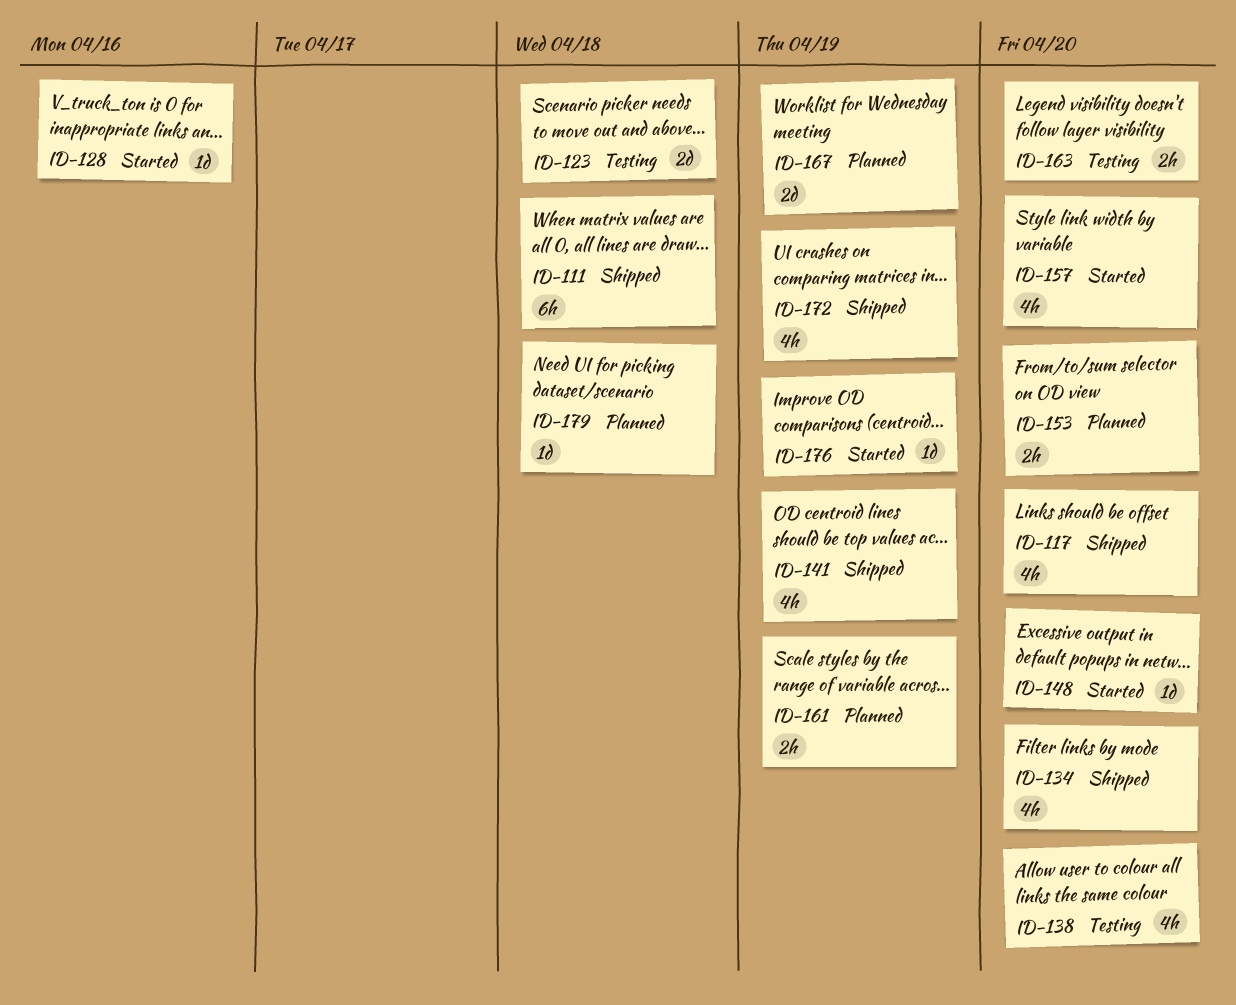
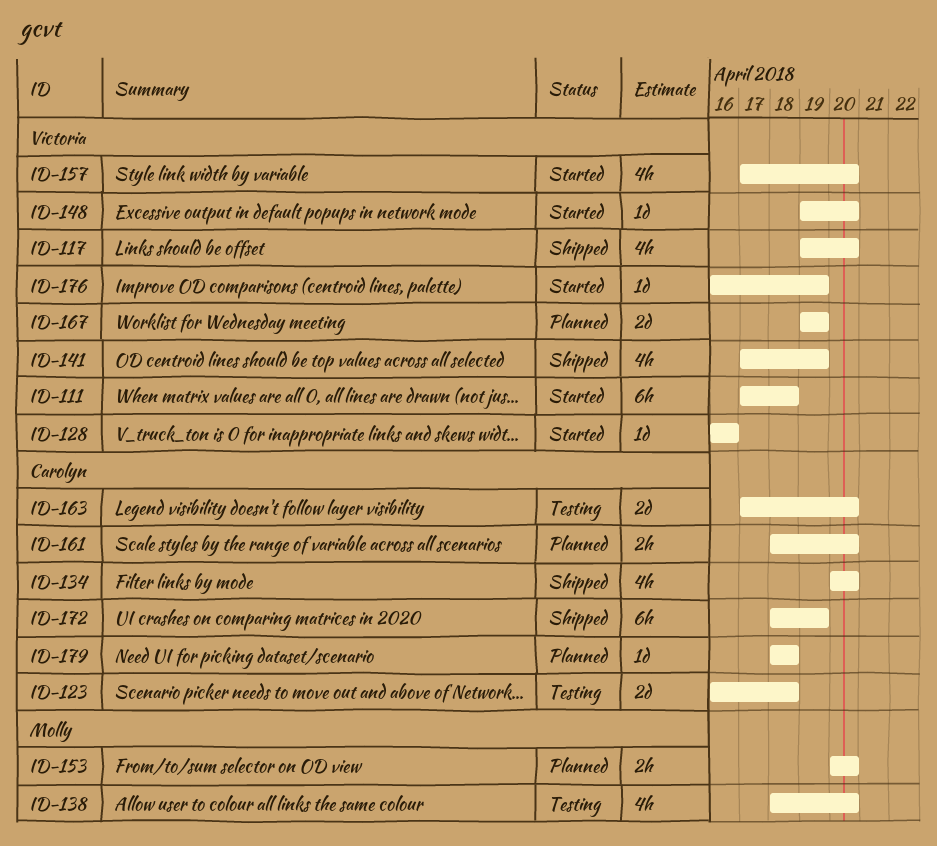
ID-111, status: Shipped -> Started
ID-161, due: Apr 19 -> Apr 20
ID-163, estimate: 2h -> 2d
ID-172, estimate: 4h -> 6h

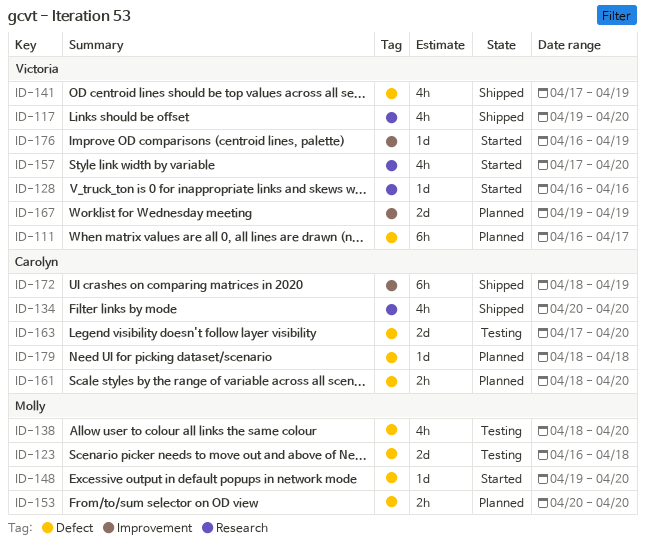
ID-111, status: Started -> Planned
ID-111, start: Apr 17 -> Apr 16
ID-111, due: Apr 18 -> Apr 17
ID-123, owner: Carolyn -> Molly
ID-148, owner: Victoria -> Molly

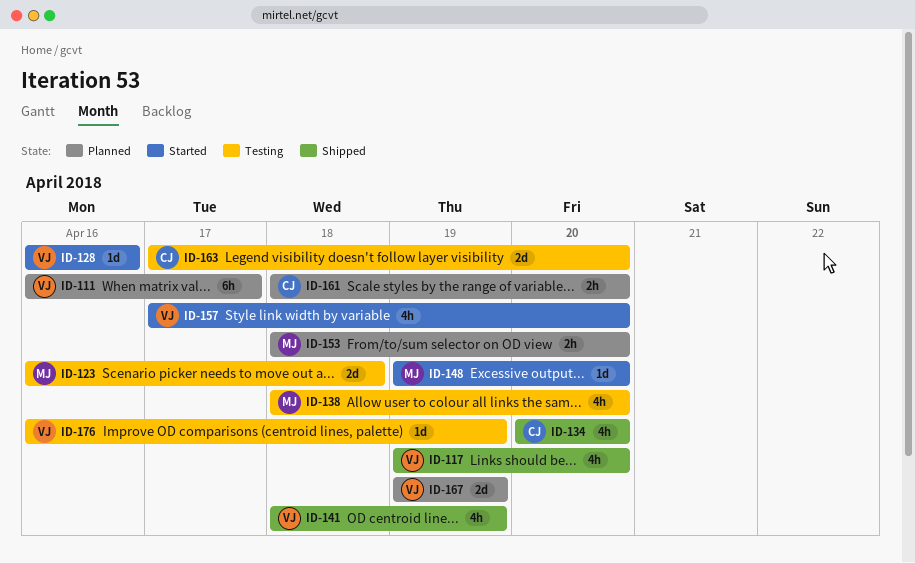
ID-141, start: Apr 17 -> Apr 18
ID-153, start: Apr 20 -> Apr 18
ID-172: present -> none
ID-176, status: Started -> Testing
ID-179: present -> none

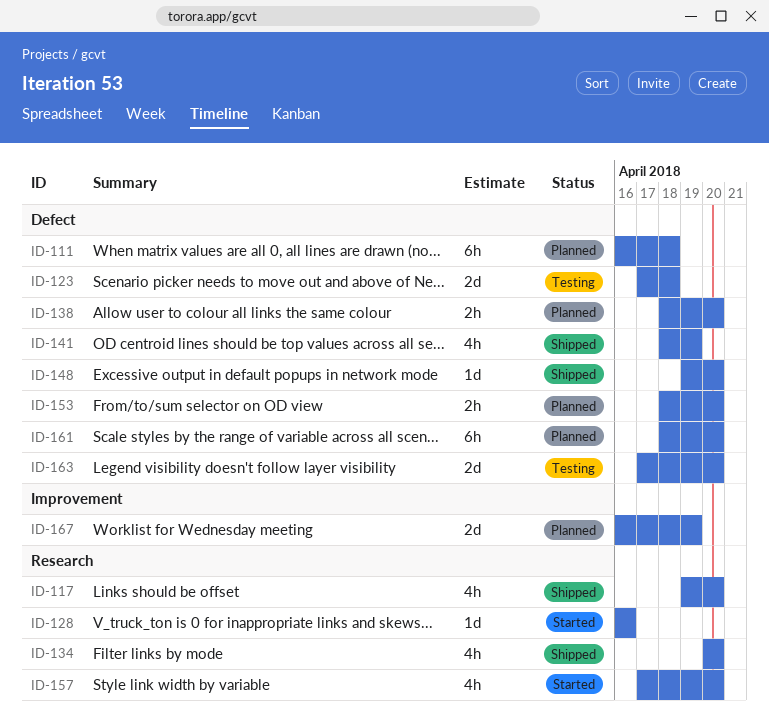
ID-111, due: Apr 17 -> Apr 18
ID-123, start: Apr 16 -> Apr 17
ID-138, status: Testing -> Planned
ID-138, estimate: 4h -> 2h
ID-148, status: Started -> Shipped
ID-161, estimate: 2h -> 6h
ID-167, start: Apr 19 -> Apr 16
ID-176: present -> none

